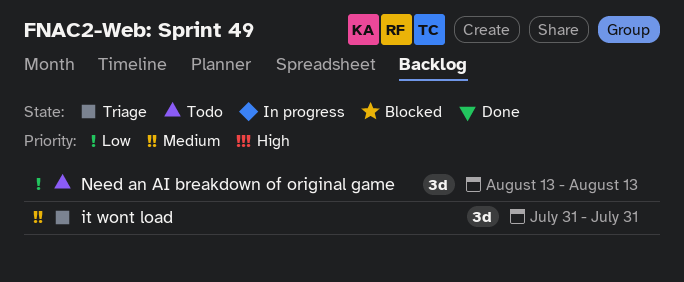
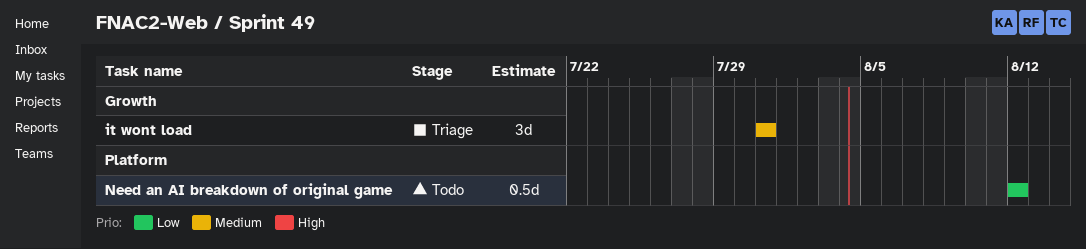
Need an AI breakdown of original game, estimate: 3d -> 0.5d
Need an AI breakdown of original game, start: Aug 13 -> Aug 12
Need an AI breakdown of original game, due: Aug 13 -> Aug 12

